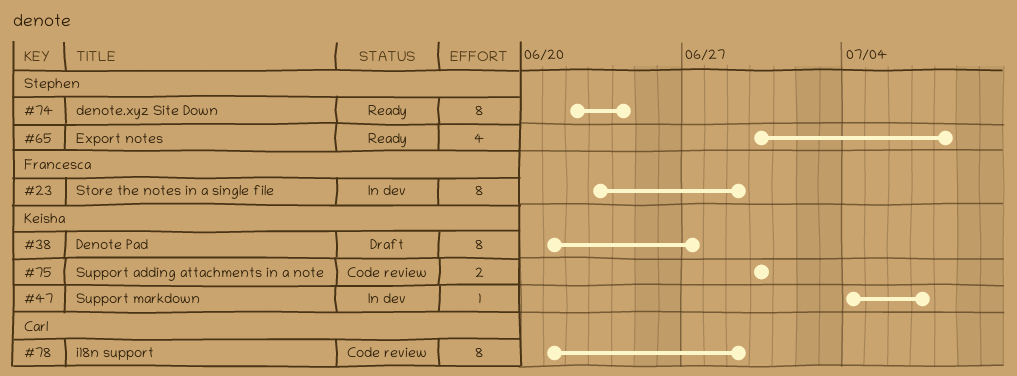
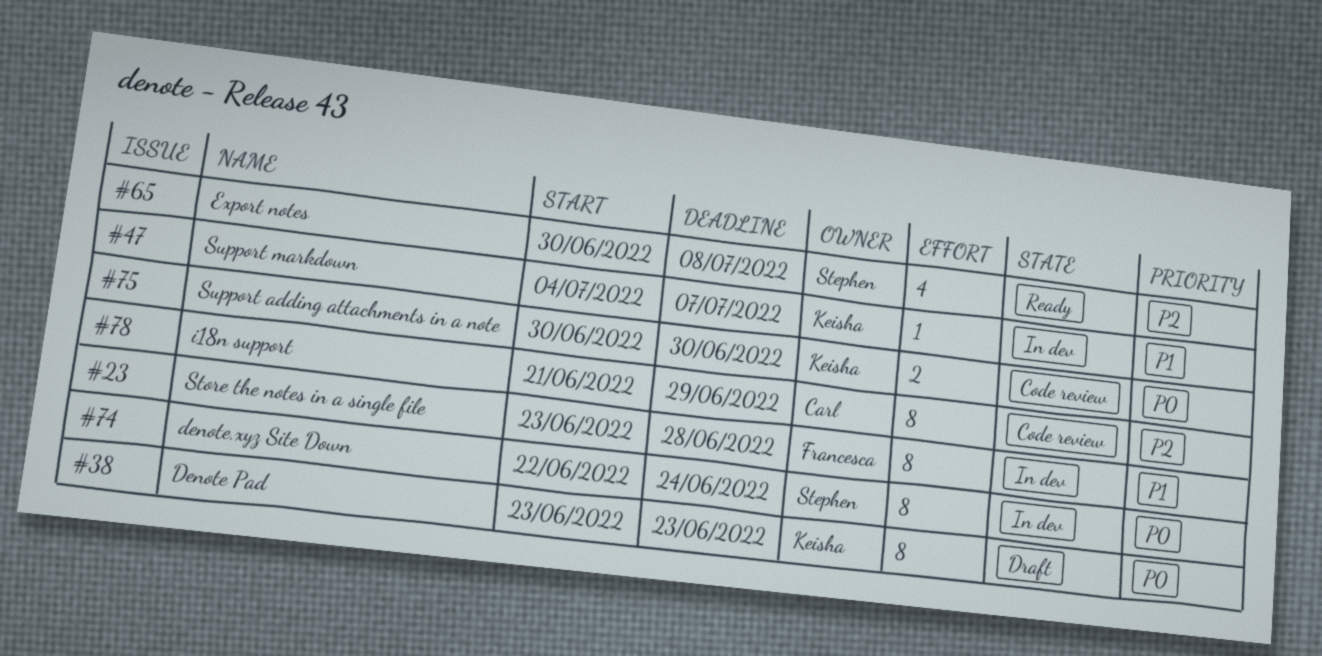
#23, due: Jun 29 -> Jun 28
#38, start: Jun 21 -> Jun 23
#38, due: Jun 27 -> Jun 23
#74, status: Ready -> In dev

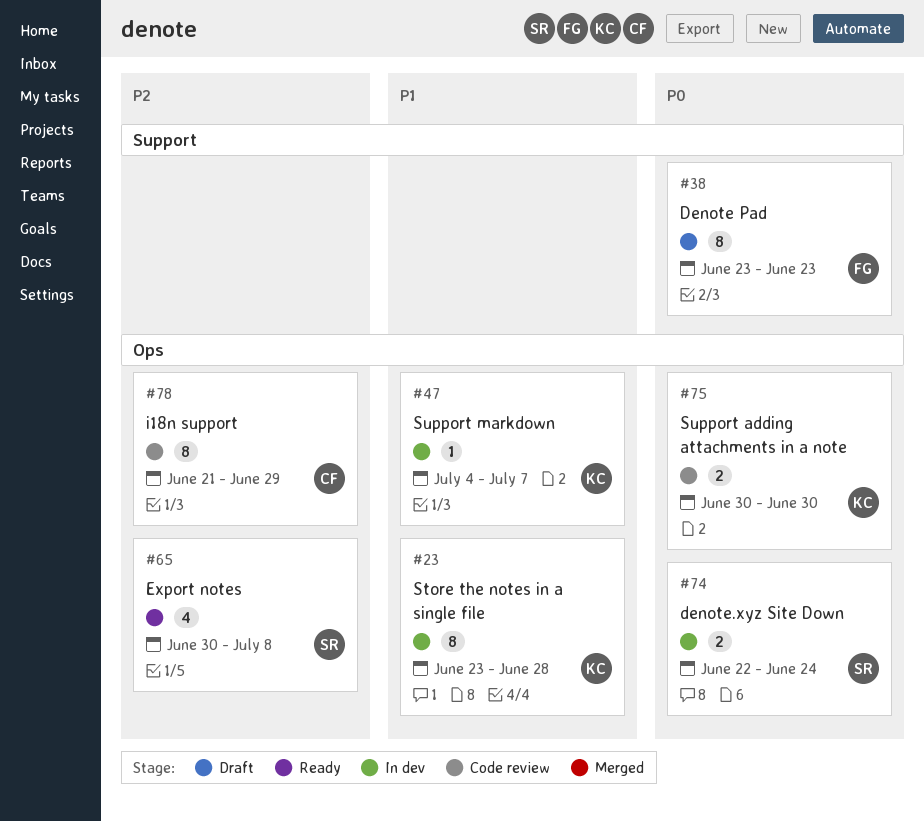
#23, owner: Francesca -> Keisha
#38, owner: Keisha -> Francesca
#74, estimate: 8 -> 2

